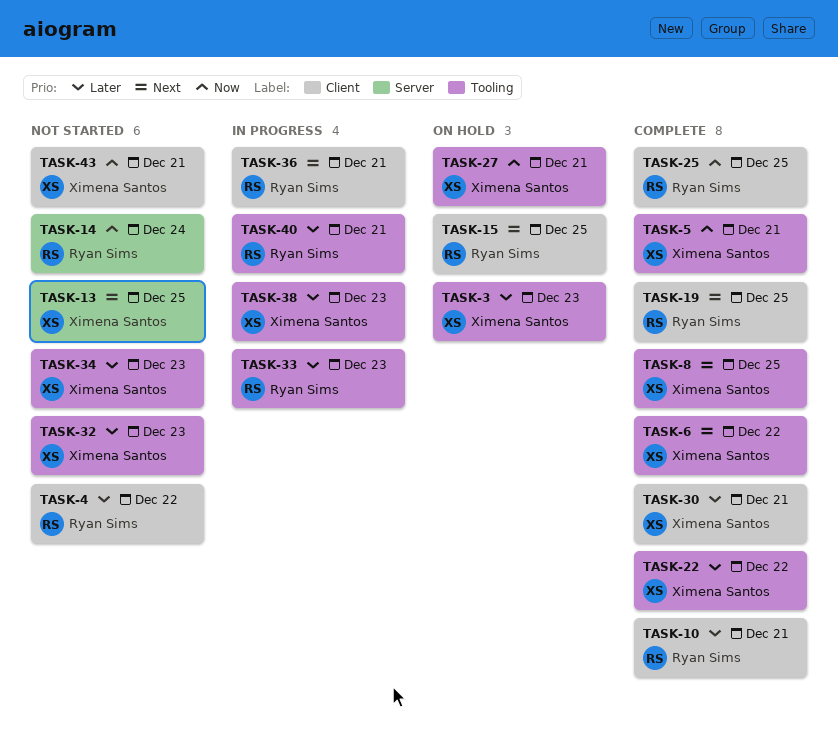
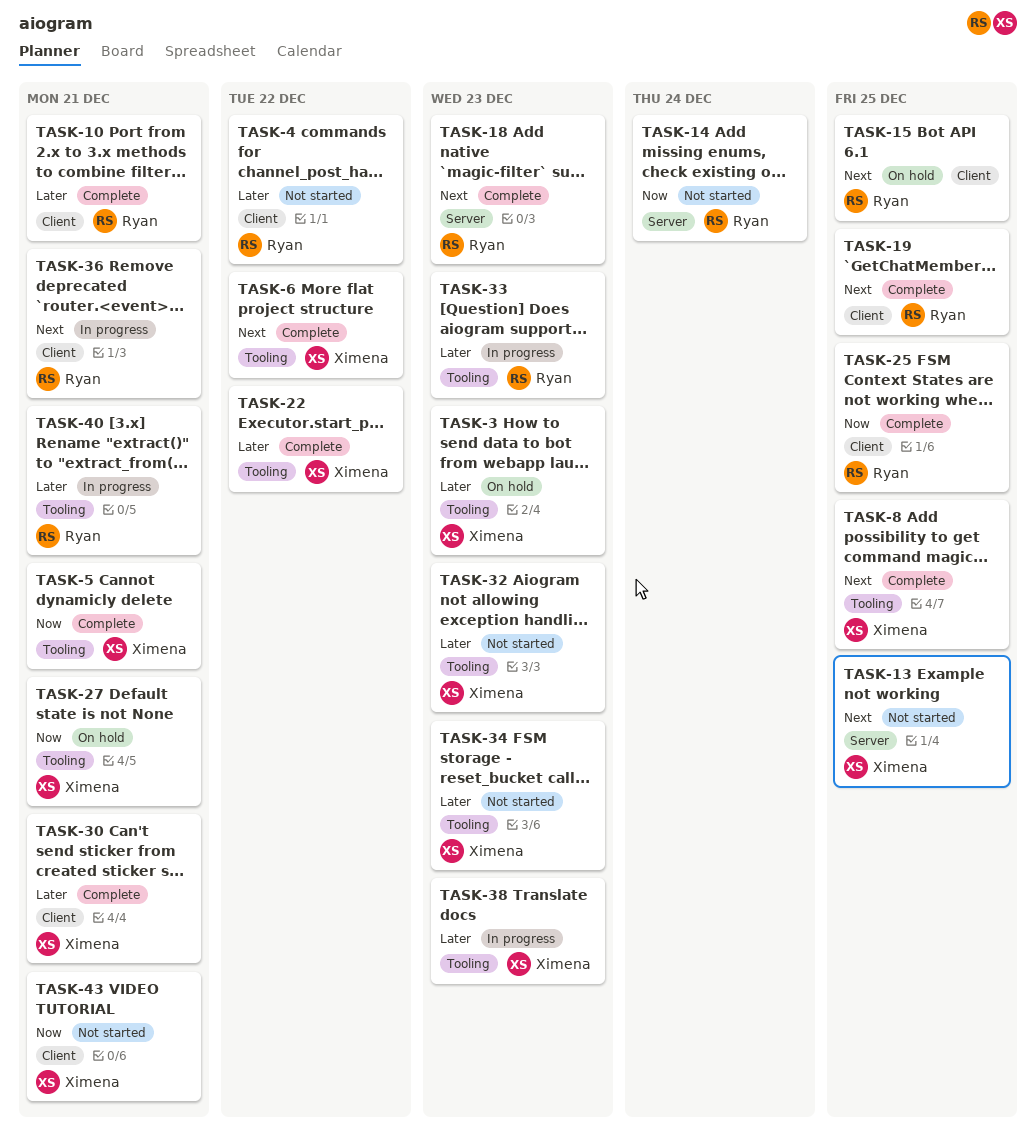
TASK-18: none -> present

